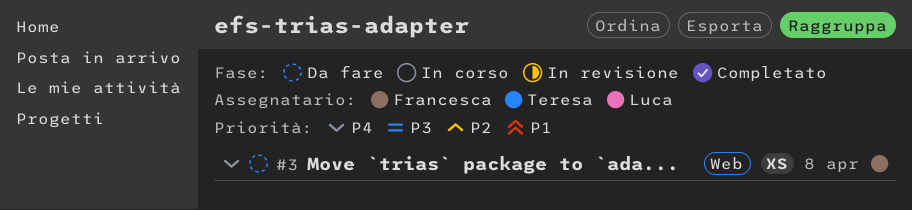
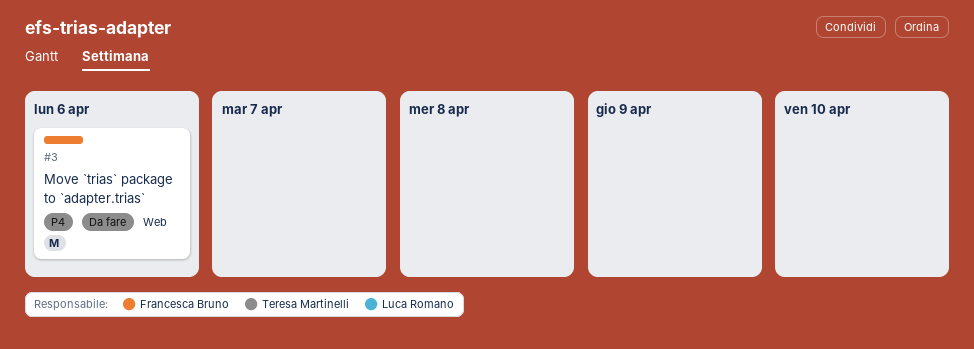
#3, estimate: XS -> M
#3, due: Apr 8 -> Apr 6

